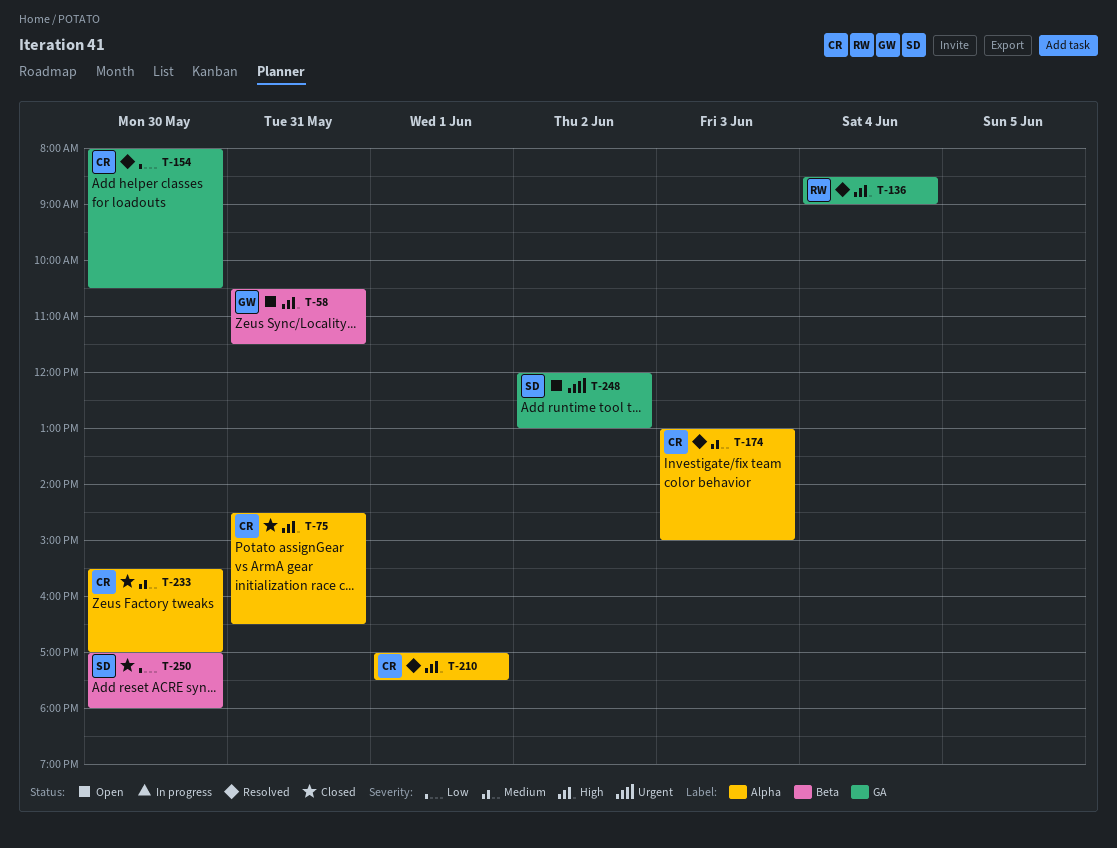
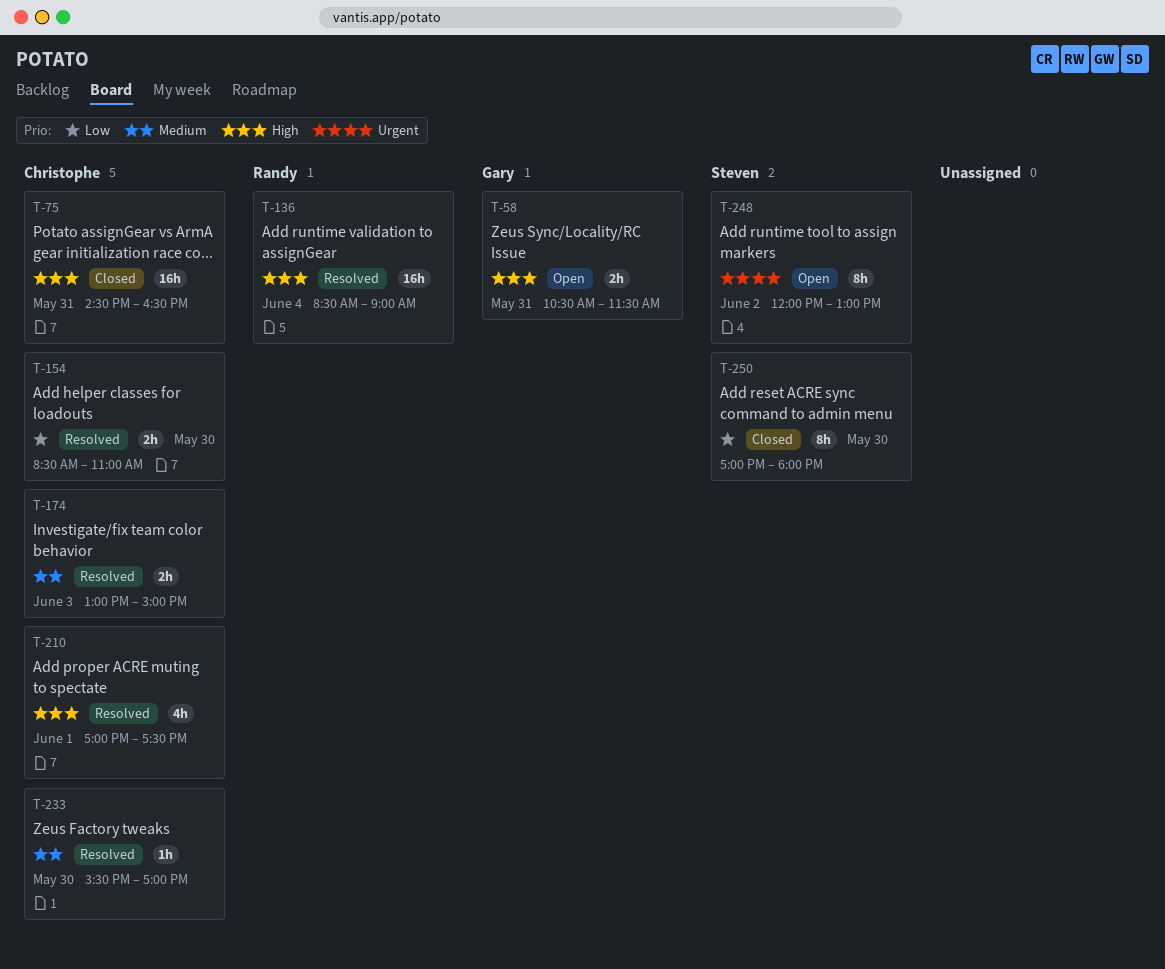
T-154, begins: 08:00 -> 08:30
T-154, ends: 10:30 -> 11:00
T-233, status: Closed -> Resolved

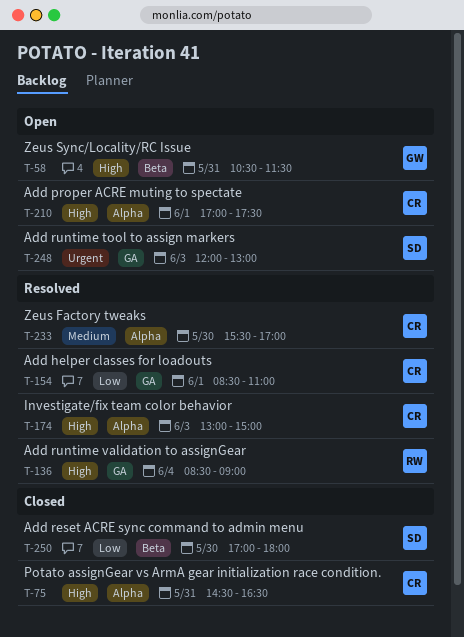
T-154, day: May 30 -> Jun 1
T-174, priority: Medium -> High
T-210, status: Resolved -> Open
T-248, day: Jun 2 -> Jun 3

